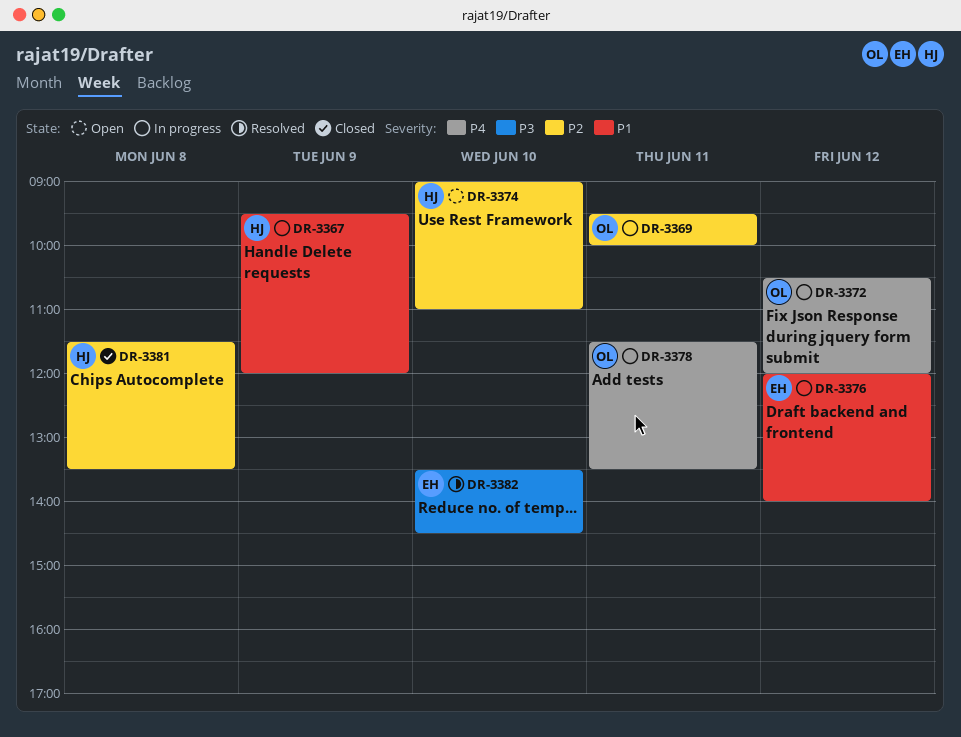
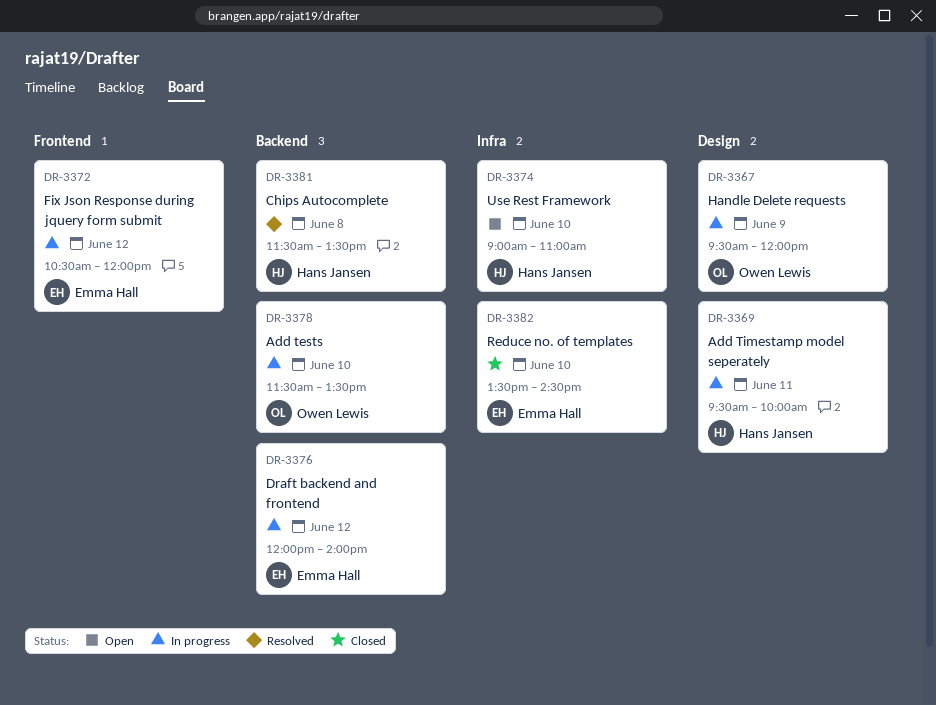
DR-3367, owner: Hans Jansen -> Owen Lewis
DR-3369, owner: Owen Lewis -> Hans Jansen
DR-3372, owner: Owen Lewis -> Emma Hall
DR-3378, day: Jun 11 -> Jun 10
DR-3381, status: Closed -> Resolved
DR-3382, status: Resolved -> Closed

